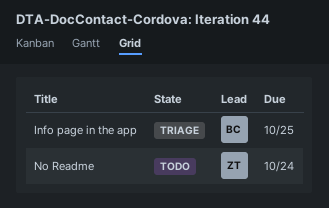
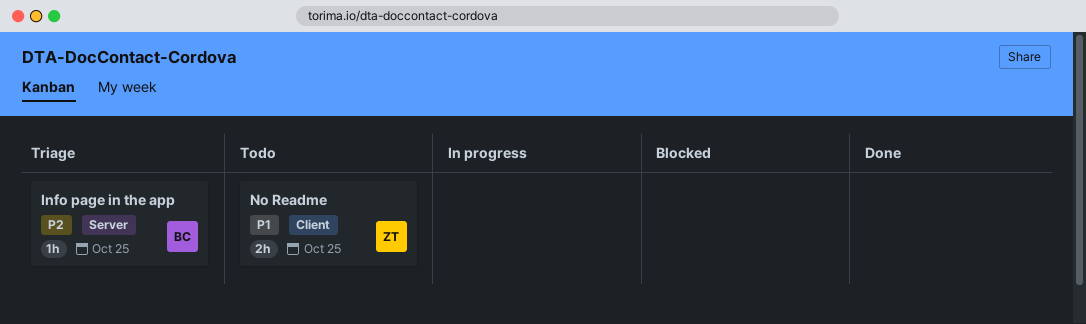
No Readme, due: Oct 24 -> Oct 25

